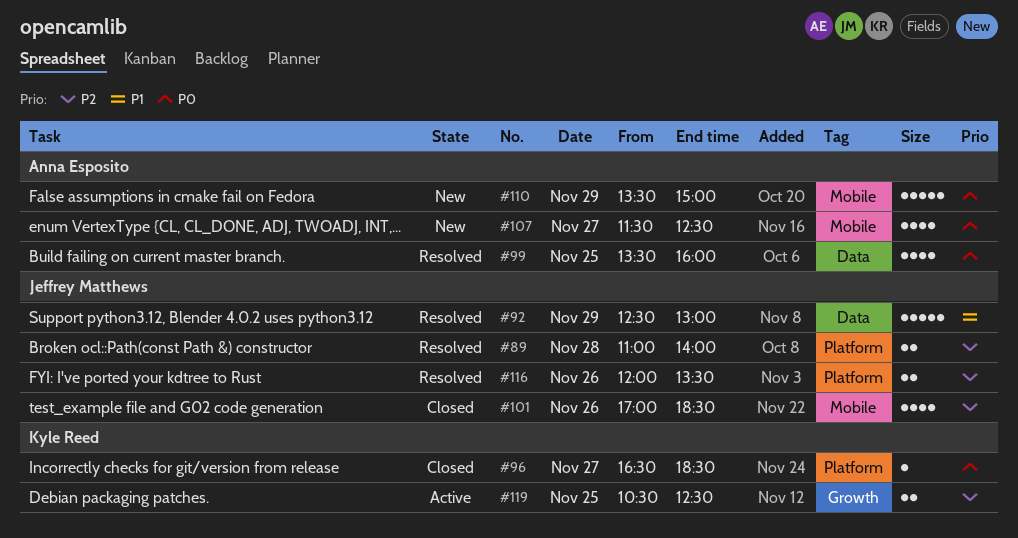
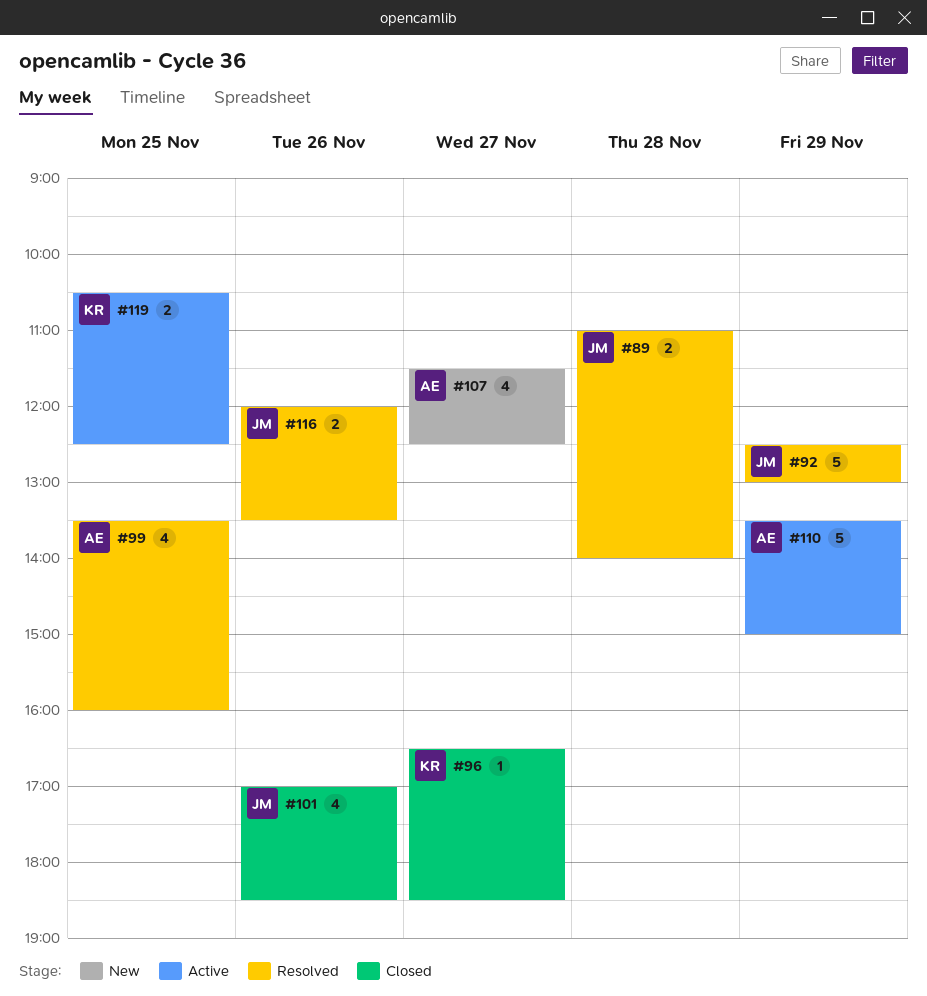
#110, status: New -> Active

